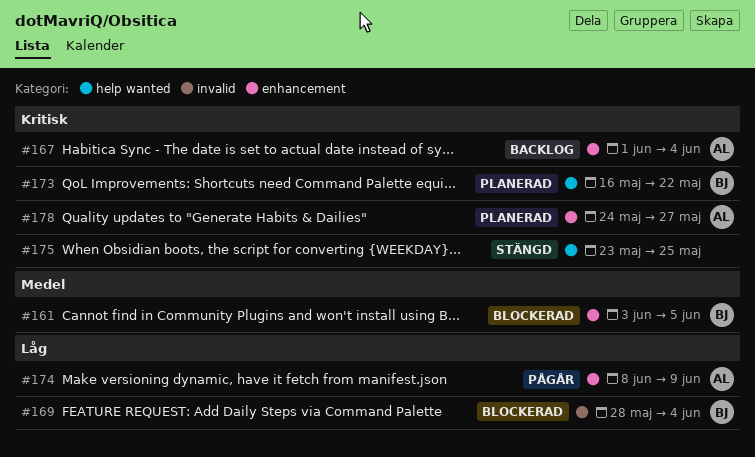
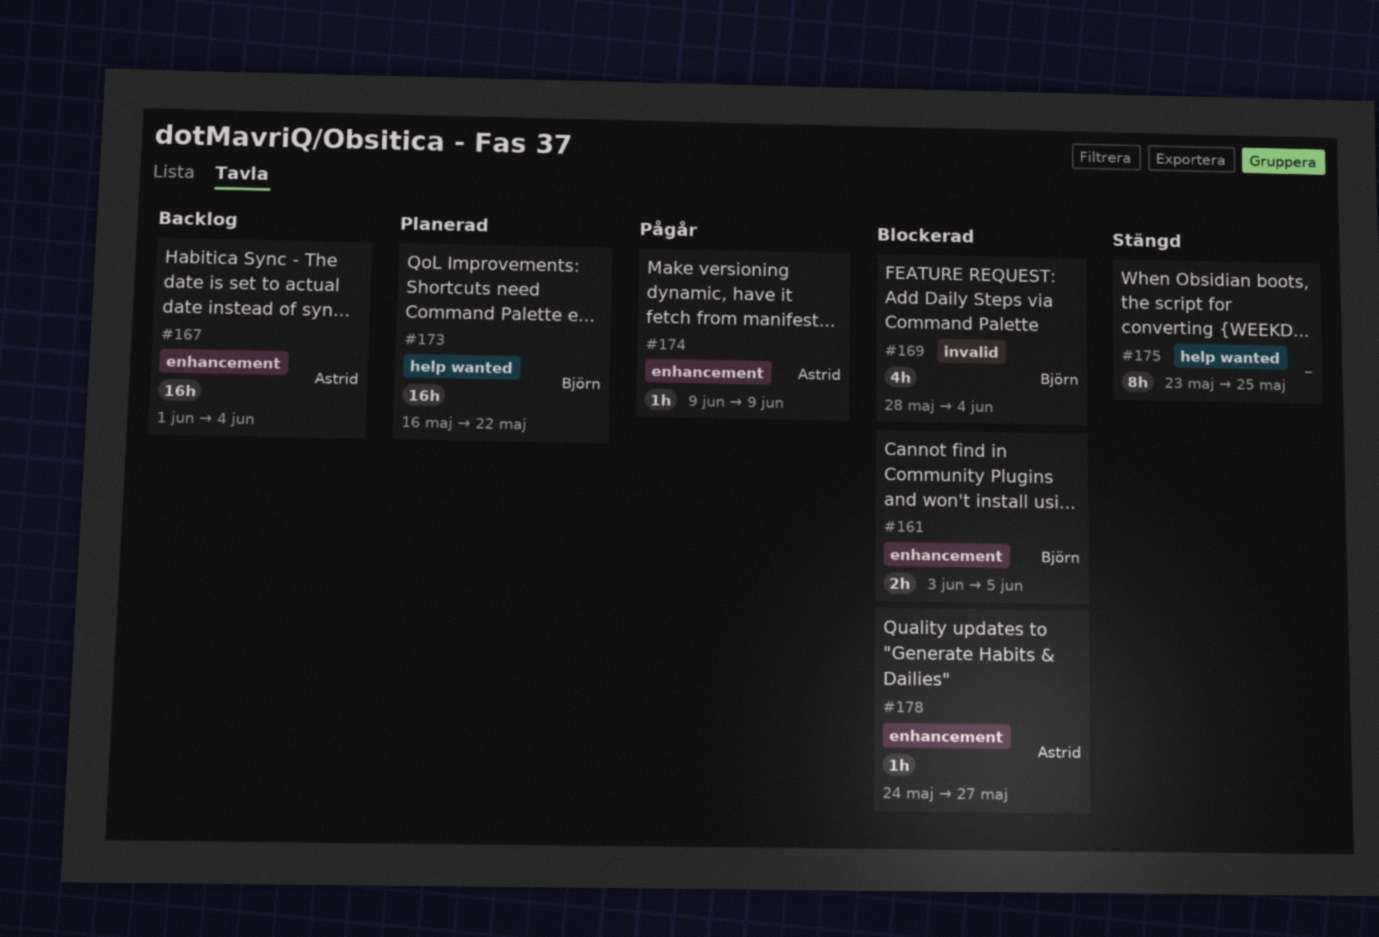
#174, start: Jun 8 -> Jun 9
#178, status: Planerad -> Blockerad

